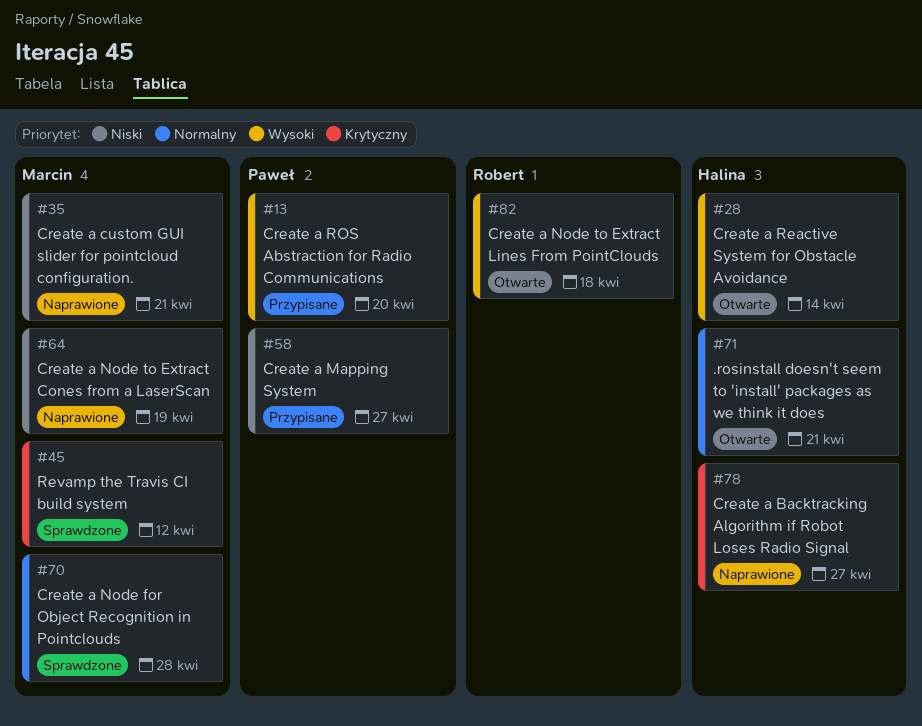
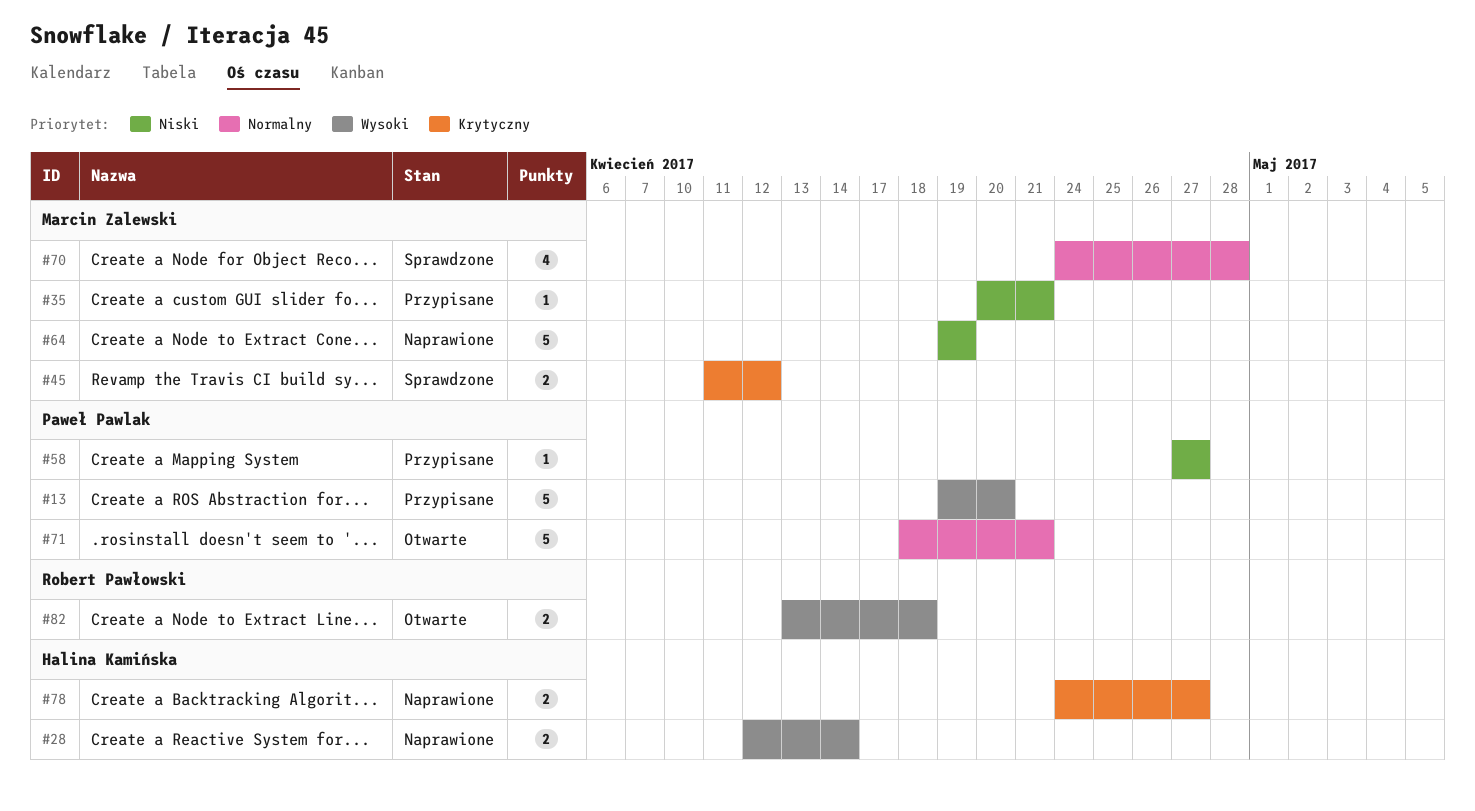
#28, status: Otwarte -> Naprawione
#35, status: Naprawione -> Przypisane
#71, owner: Halina Kamińska -> Paweł Pawlak

